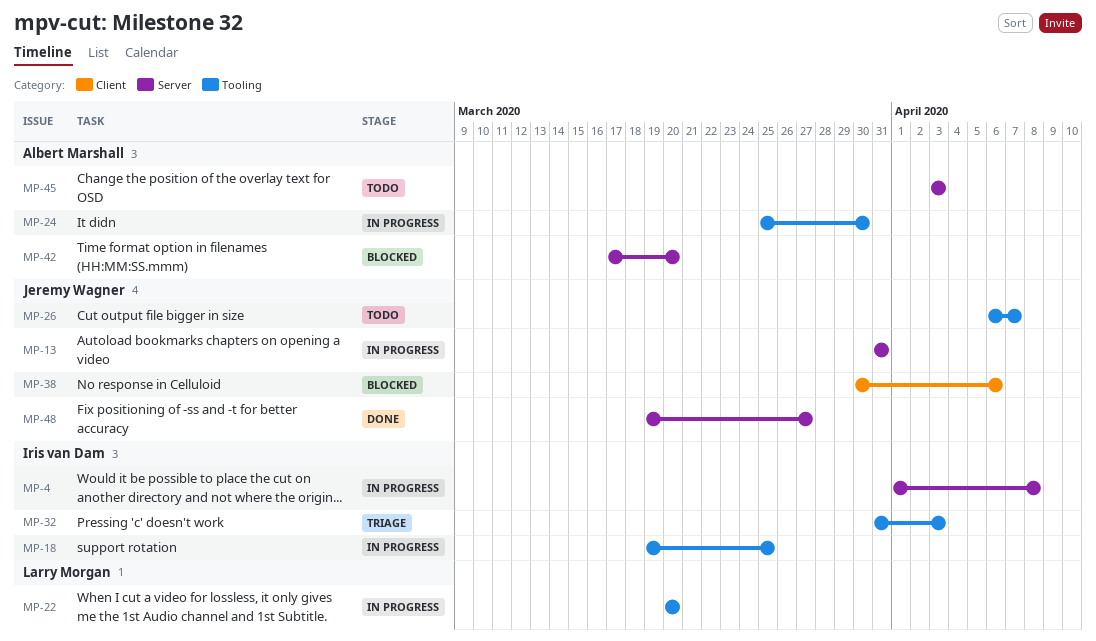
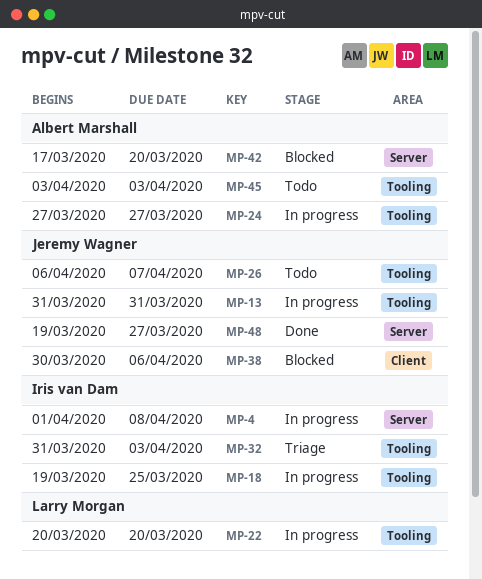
MP-13, label: Server -> Tooling
MP-24, start: Mar 25 -> Mar 27
MP-24, due: Mar 30 -> Mar 27
MP-45, label: Server -> Tooling

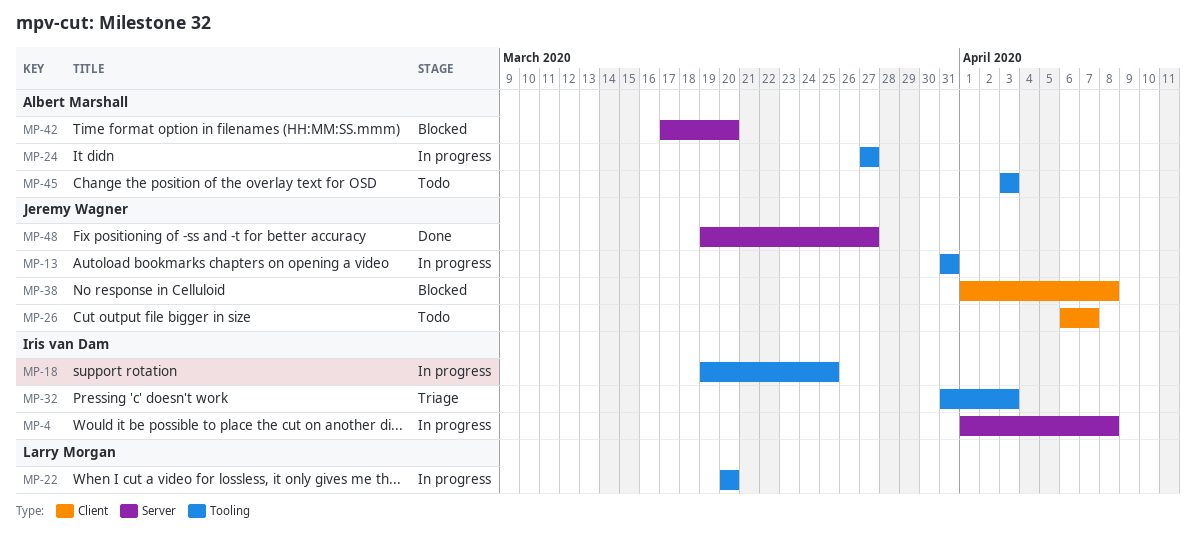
MP-26, label: Tooling -> Client
MP-38, start: Mar 30 -> Apr 1
MP-38, due: Apr 6 -> Apr 8

